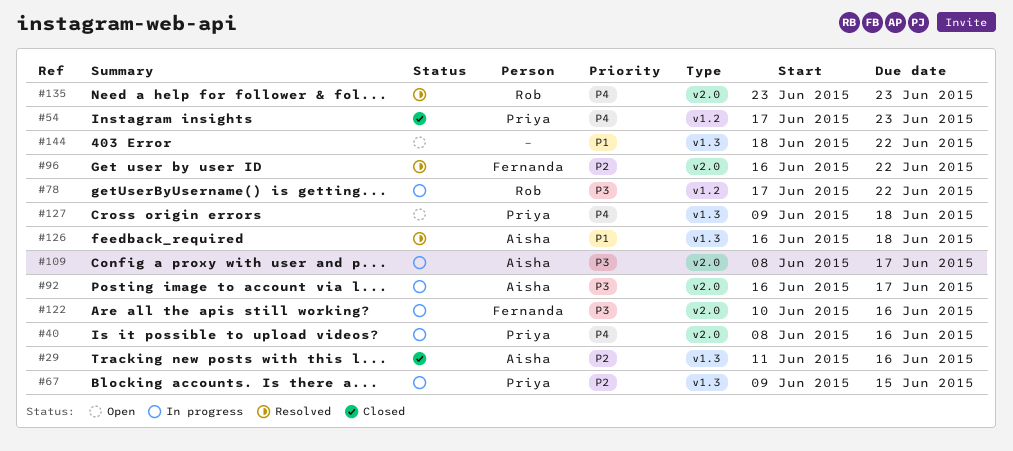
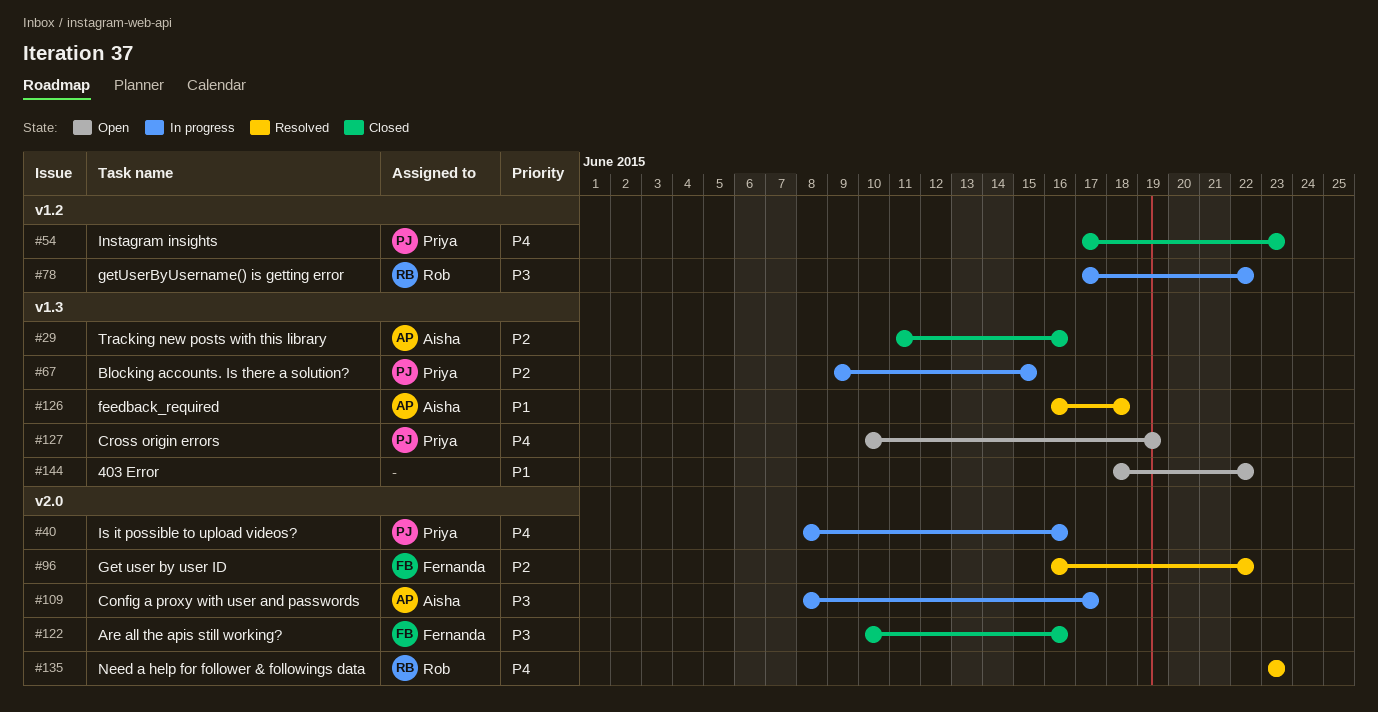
#92: present -> none
#122, status: In progress -> Closed
#127, start: Jun 9 -> Jun 10
#127, due: Jun 18 -> Jun 19

